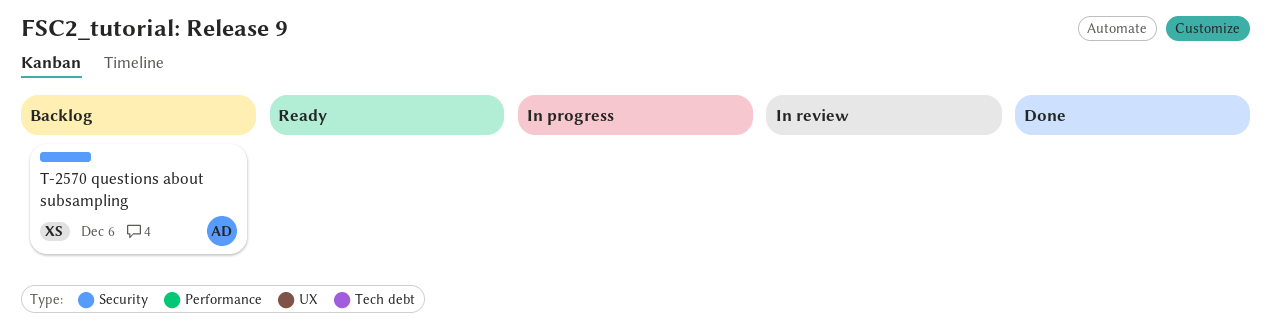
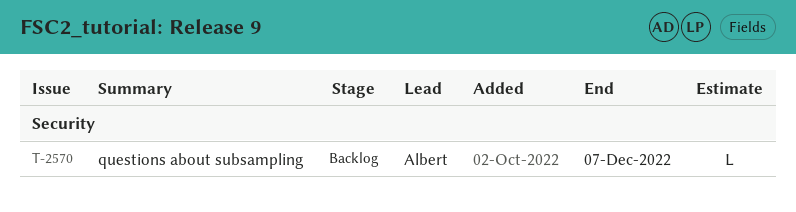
T-2570, estimate: XS -> L
T-2570, due: Dec 6 -> Dec 7

